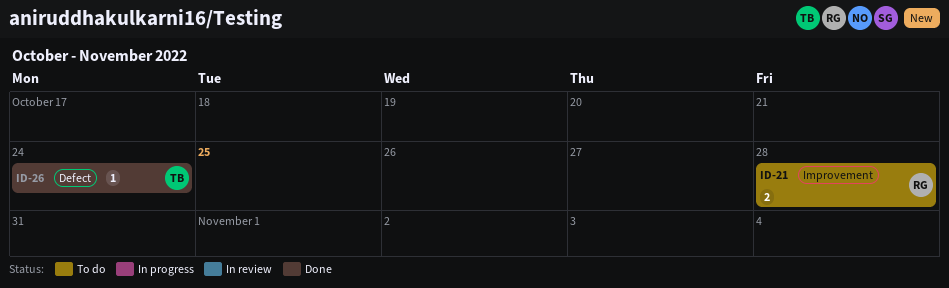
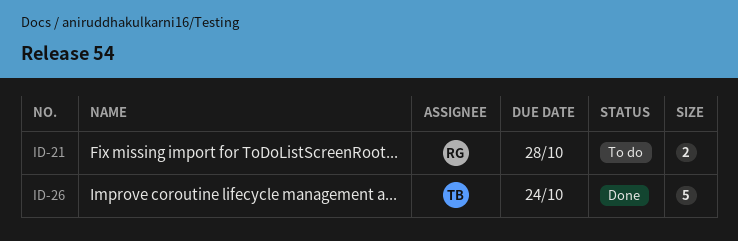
ID-26, estimate: 1 -> 5

